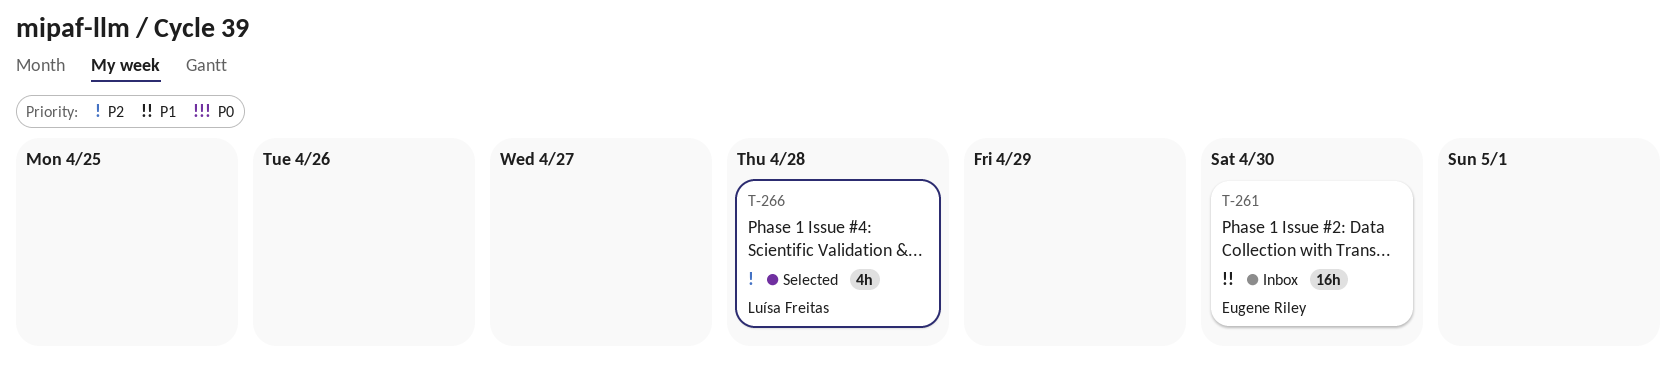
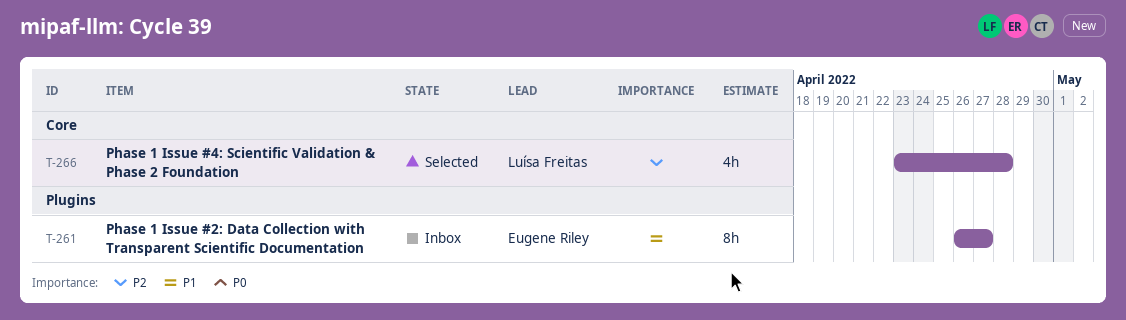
T-261, estimate: 16h -> 8h
T-261, due: Apr 30 -> Apr 27

